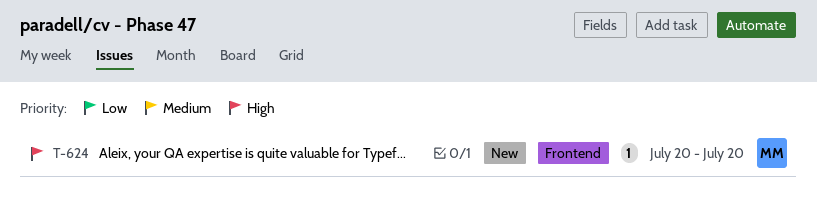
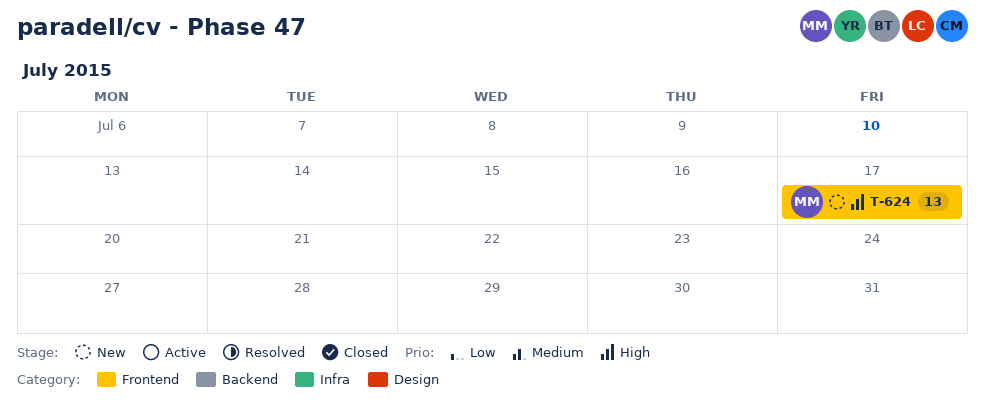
T-624, estimate: 1 -> 13
T-624, start: Jul 20 -> Jul 17
T-624, due: Jul 20 -> Jul 17

